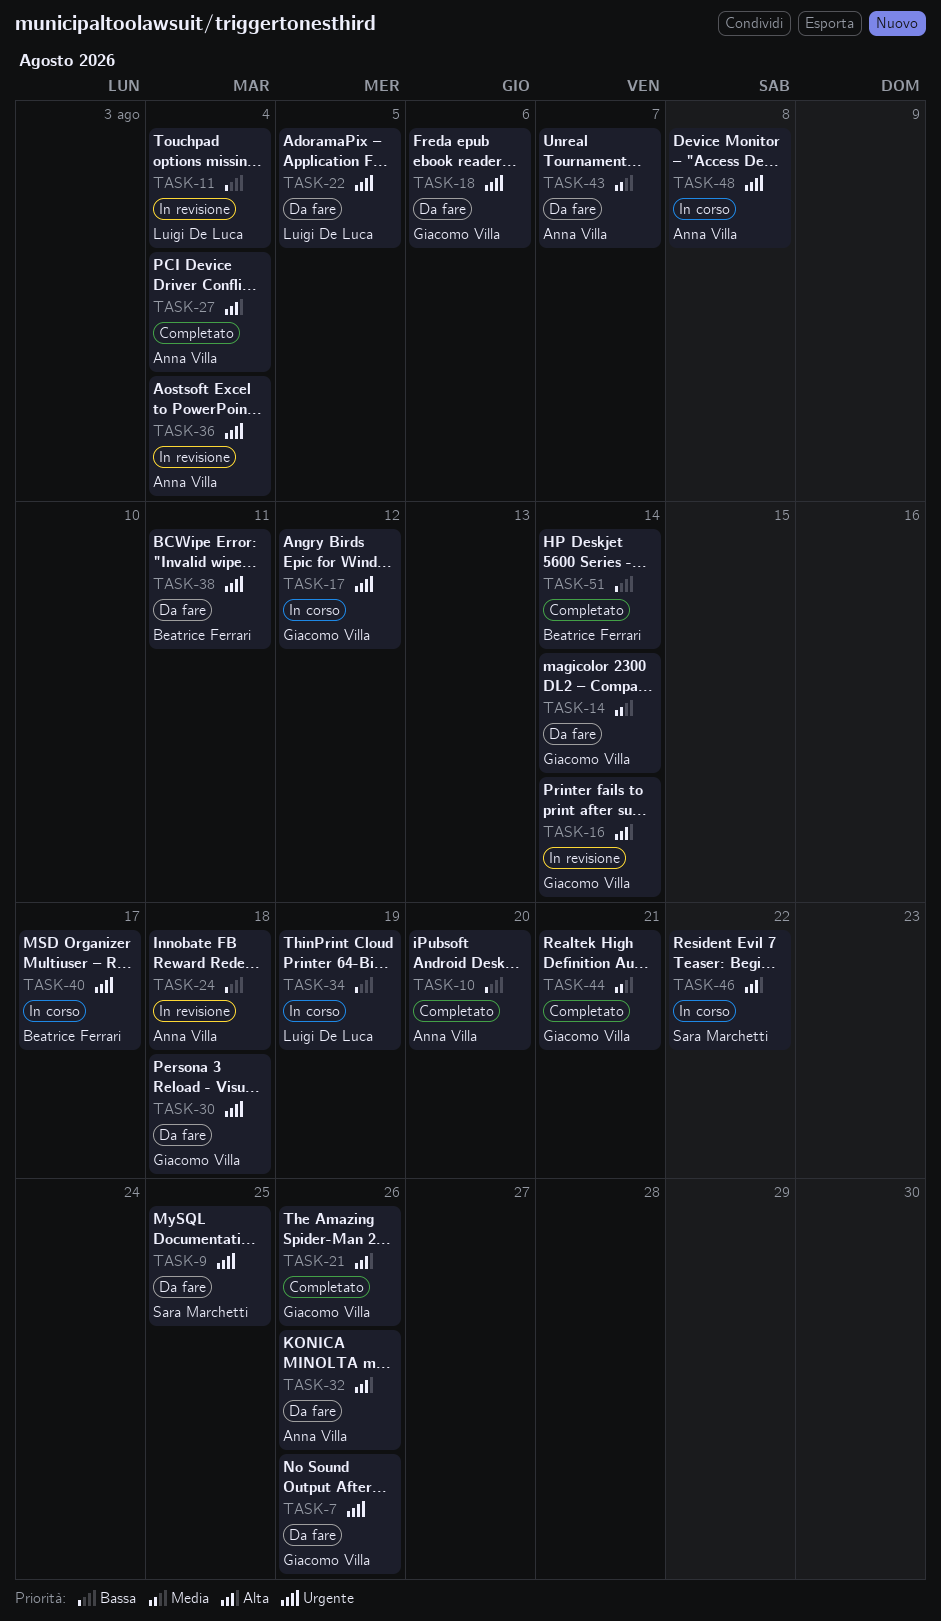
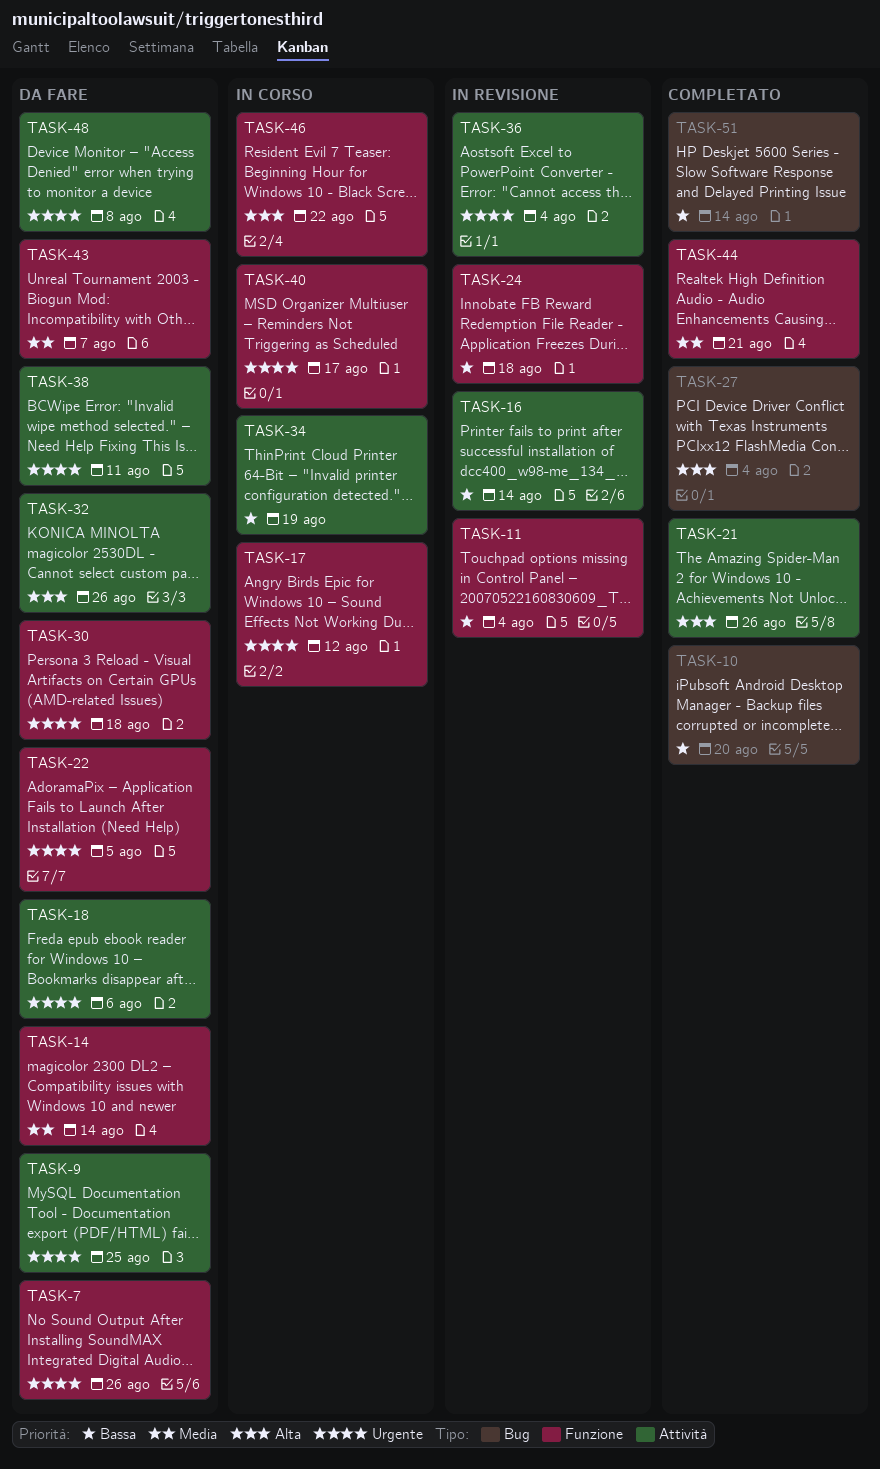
TASK-16, priority: Alta -> Bassa
TASK-48, status: In corso -> Da fare

